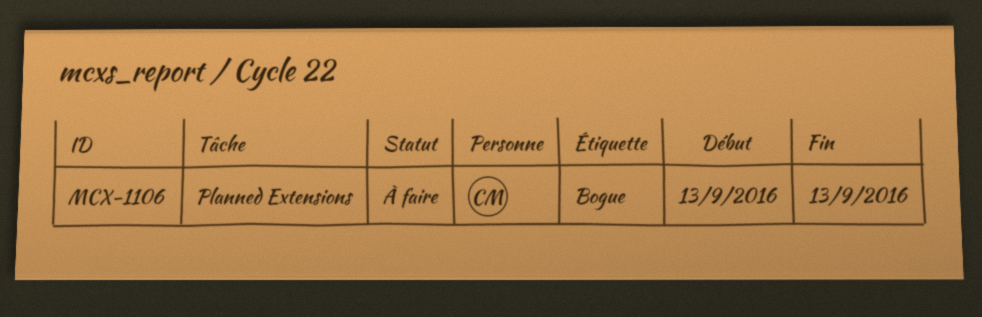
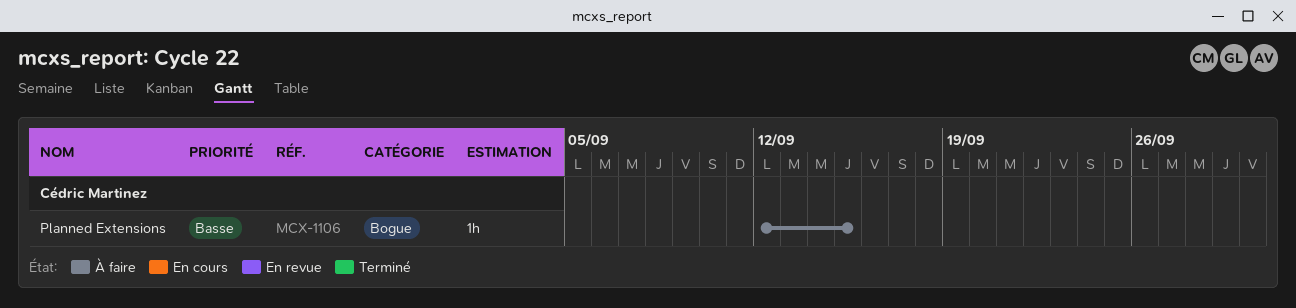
MCX-1106, start: Sep 13 -> Sep 12
MCX-1106, due: Sep 13 -> Sep 15

